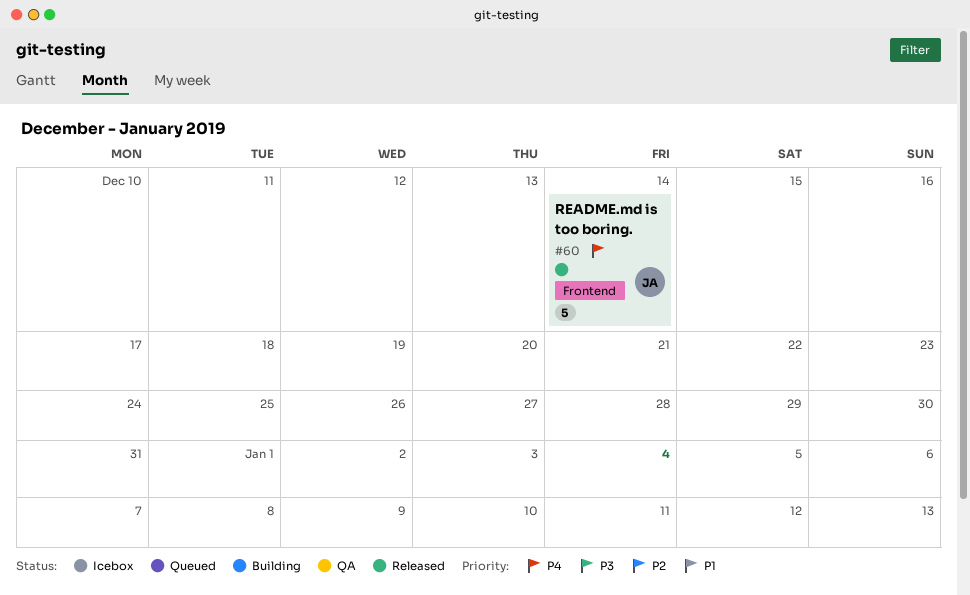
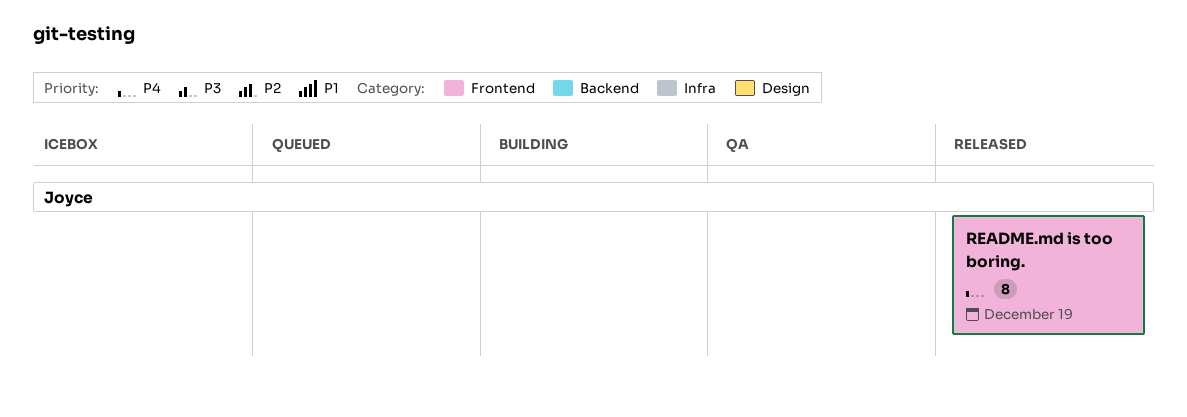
README.md is too boring., estimate: 5 -> 8
README.md is too boring., due: Dec 14 -> Dec 19

